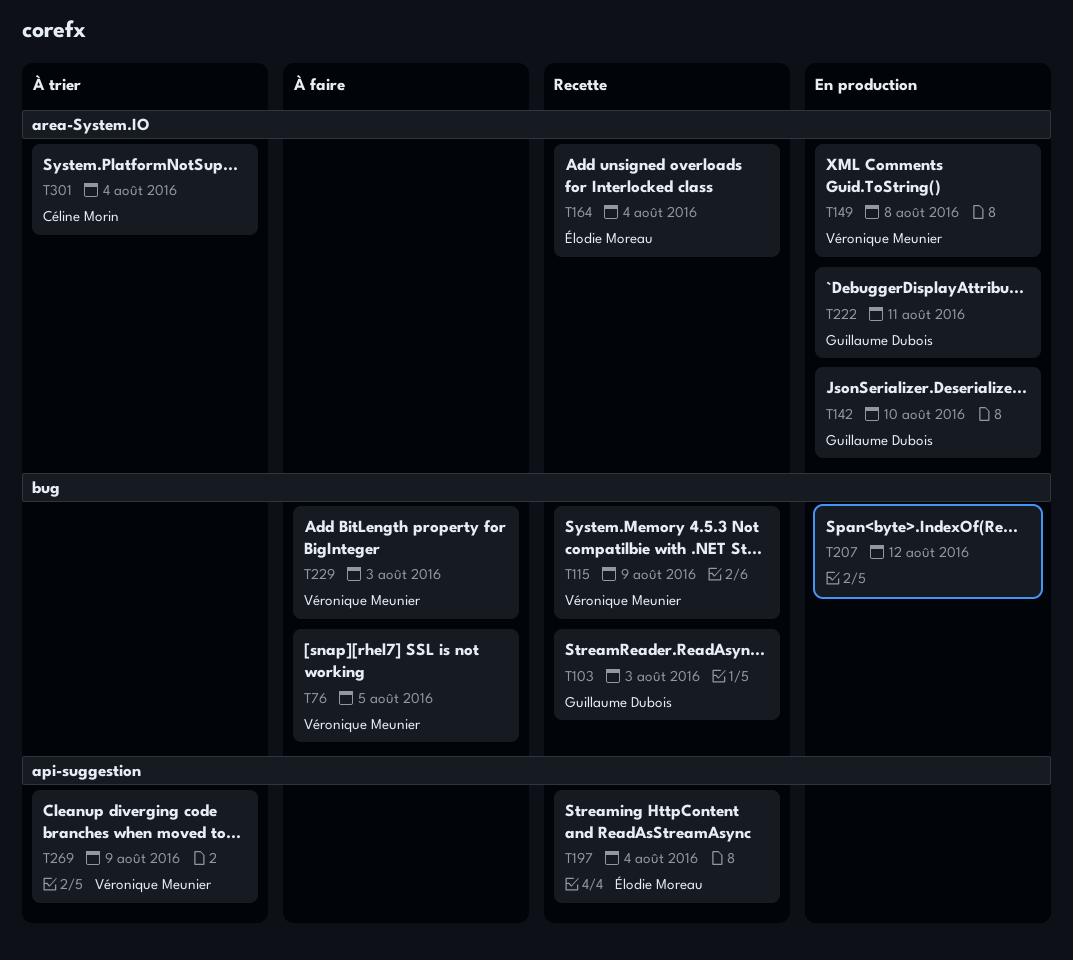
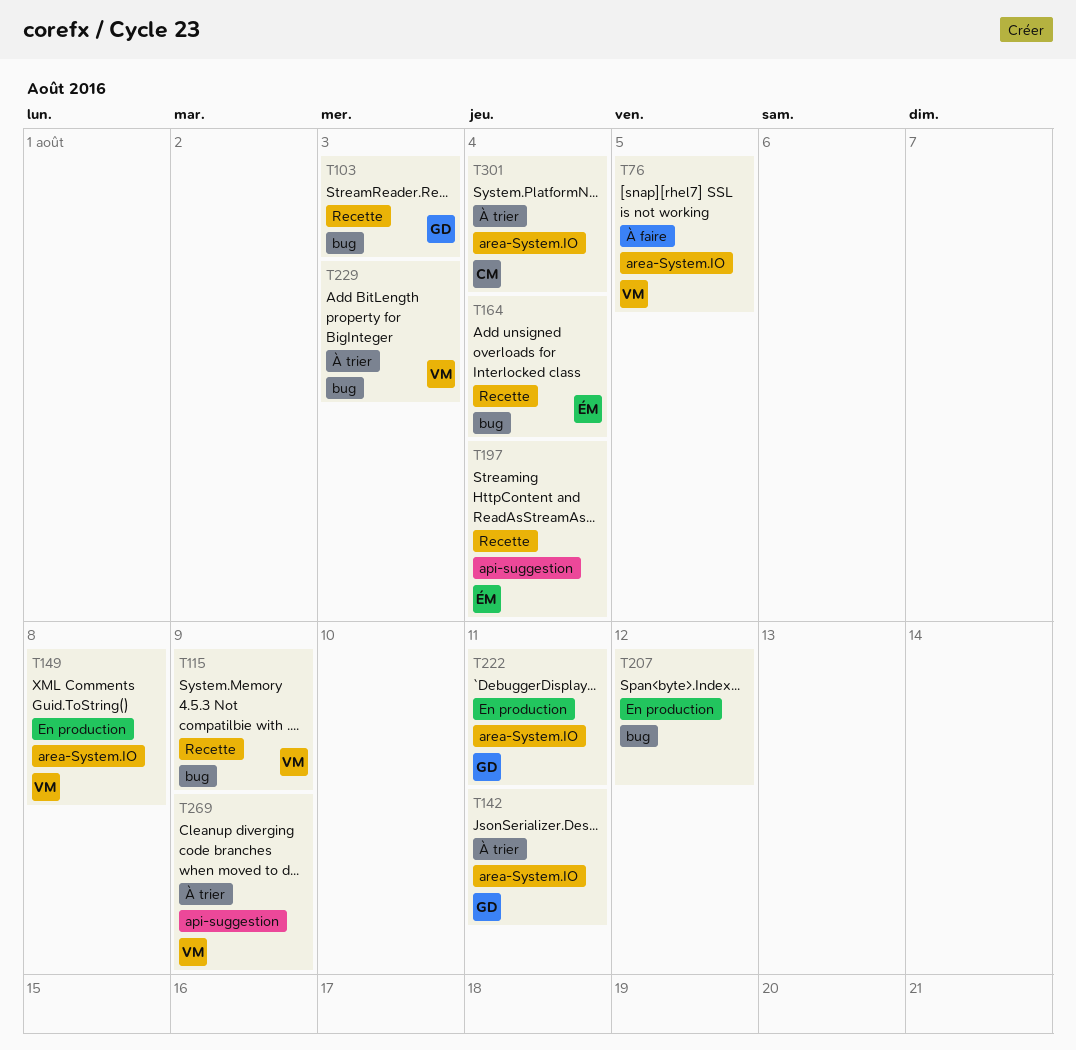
T76, label: bug -> area-System.IO
T142, status: En production -> À trier
T142, due: Aug 10 -> Aug 11
T164, label: area-System.IO -> bug
T229, status: À faire -> À trier

